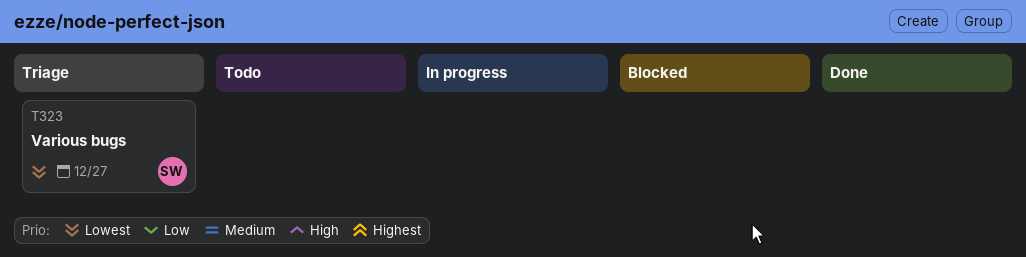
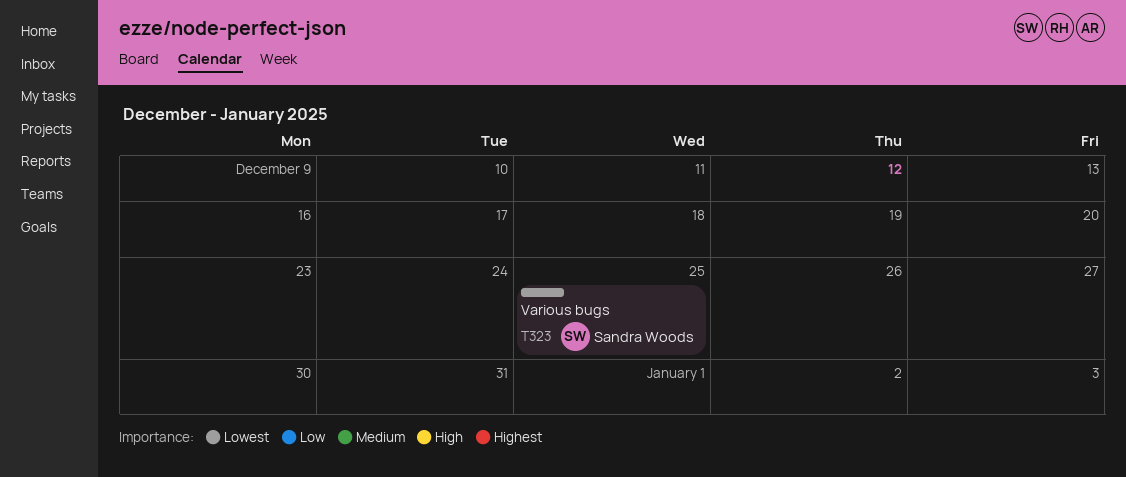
T323, due: Dec 27 -> Dec 25

